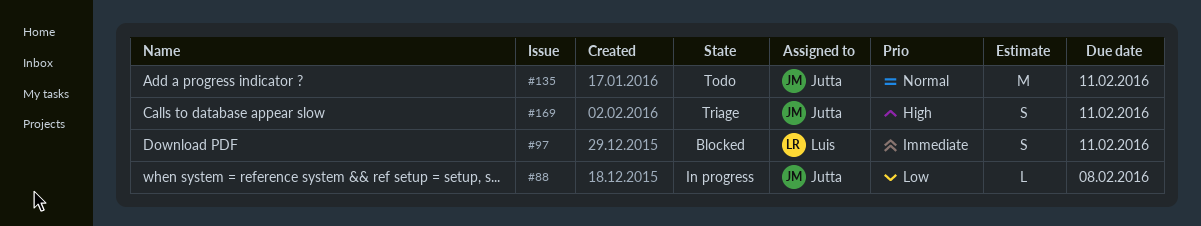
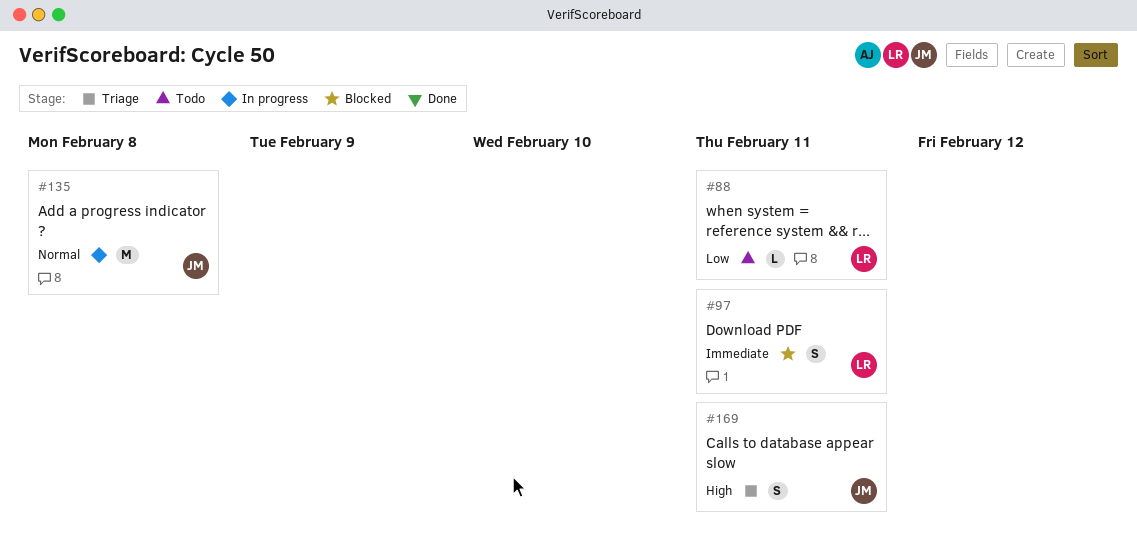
#88, status: In progress -> Todo
#88, owner: Jutta -> Luis
#88, due: Feb 8 -> Feb 11
#135, status: Todo -> In progress
#135, due: Feb 11 -> Feb 8

